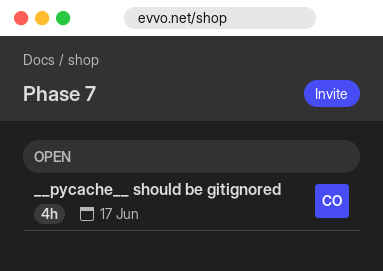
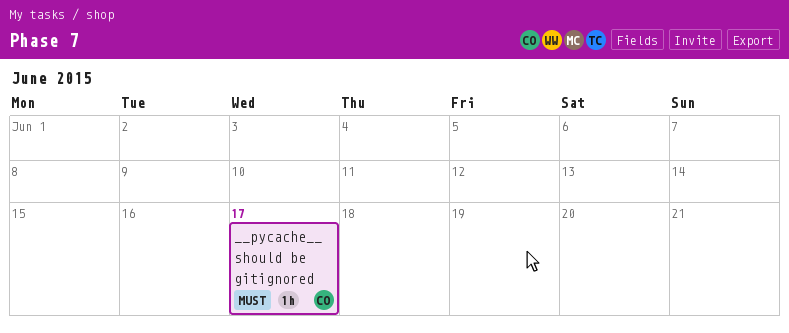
__pycache__ should be gitignored, estimate: 4h -> 1h

